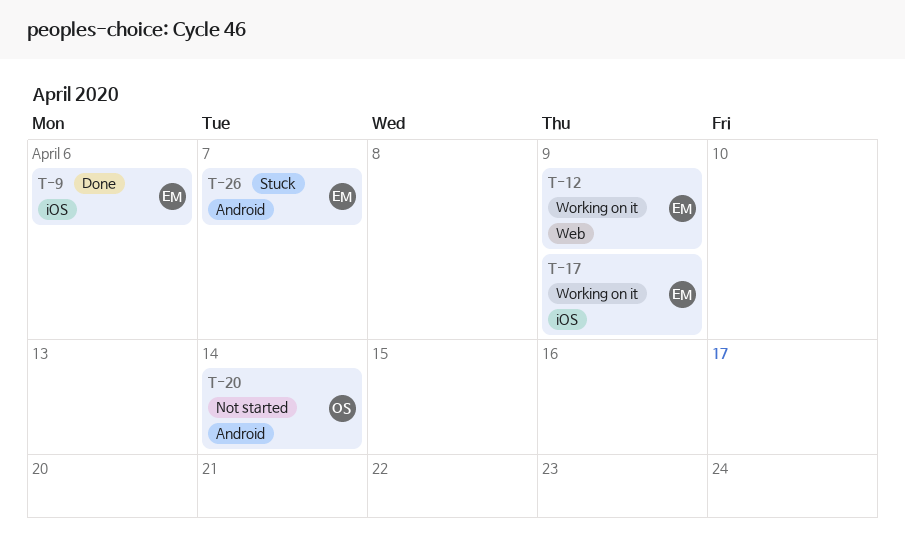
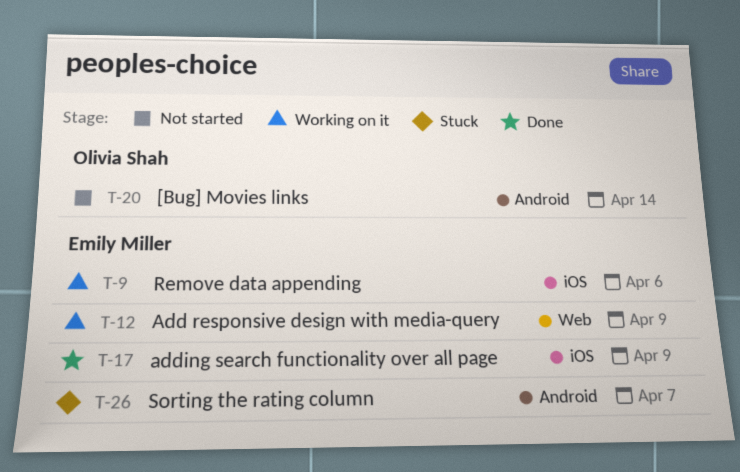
T-9, status: Done -> Working on it
T-17, status: Working on it -> Done

